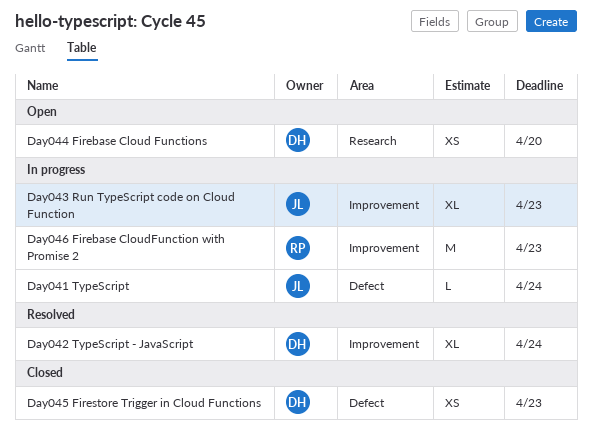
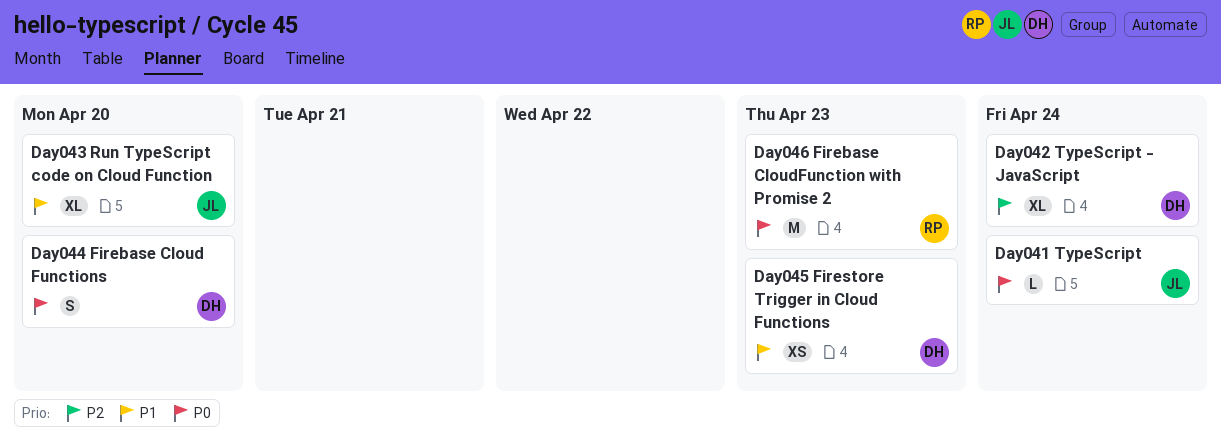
Day043 Run TypeScript code on Cloud Function, due: Apr 23 -> Apr 20
Day044 Firebase Cloud Functions, estimate: XS -> S

